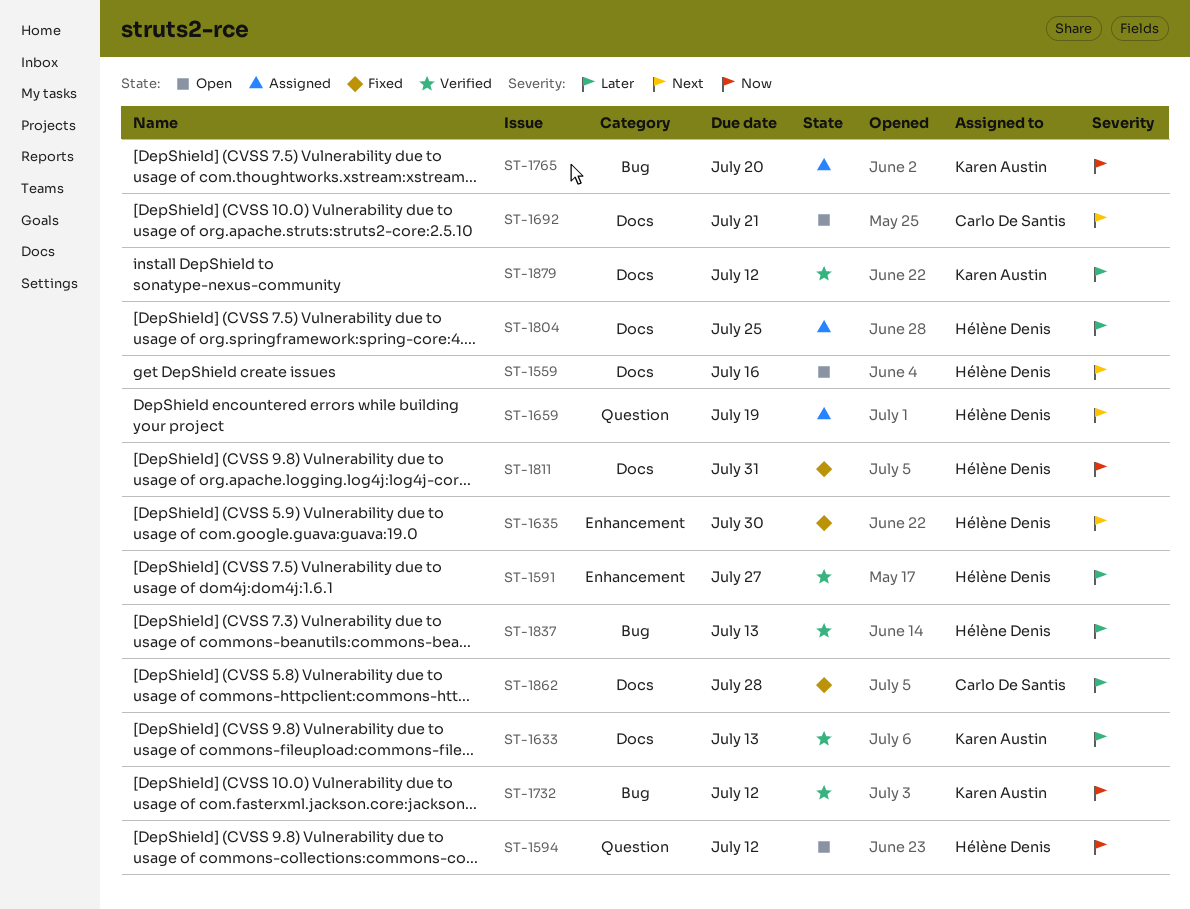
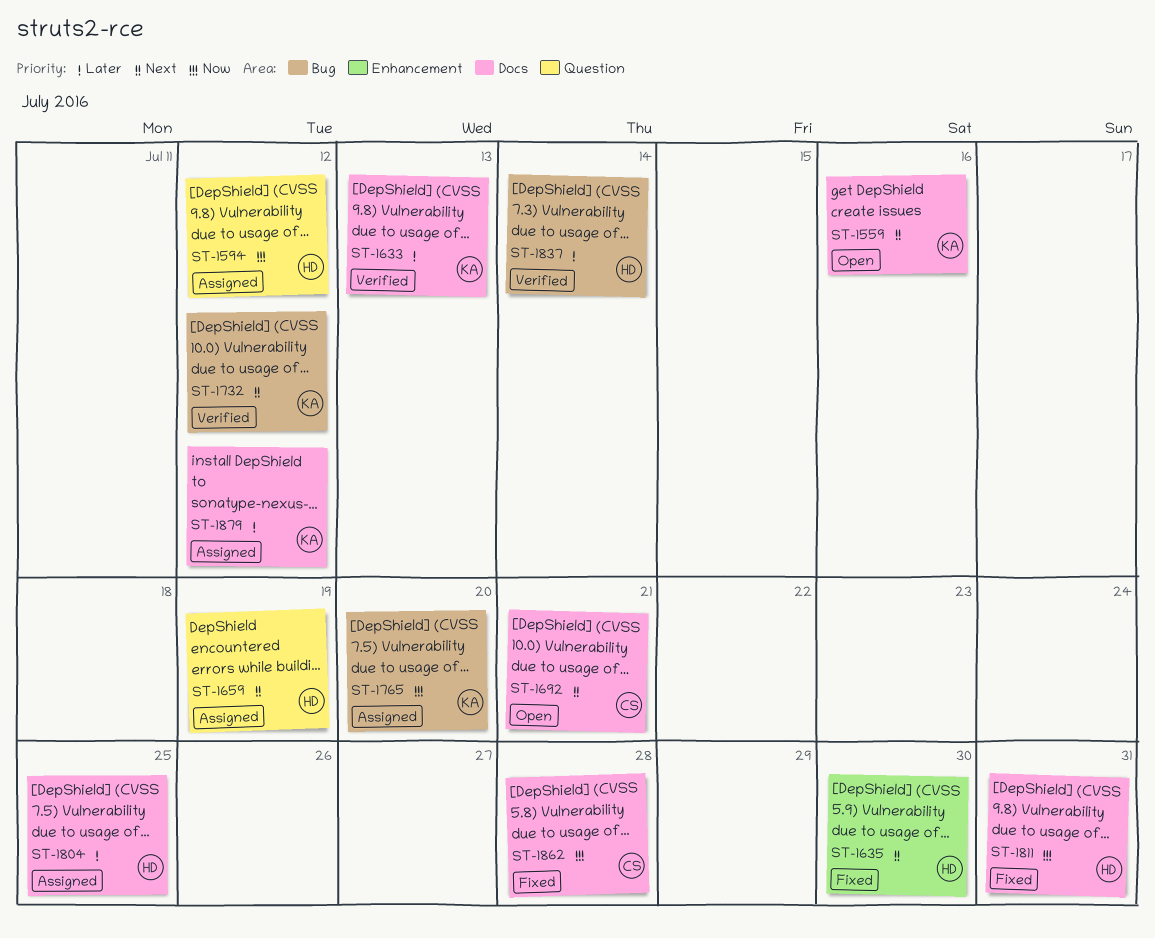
ST-1559, owner: Hélène Denis -> Karen Austin
ST-1591: present -> none
ST-1594, status: Open -> Assigned
ST-1732, priority: Now -> Next
ST-1837, due: Jul 13 -> Jul 14
ST-1862, priority: Later -> Now
ST-1879, status: Verified -> Assigned

